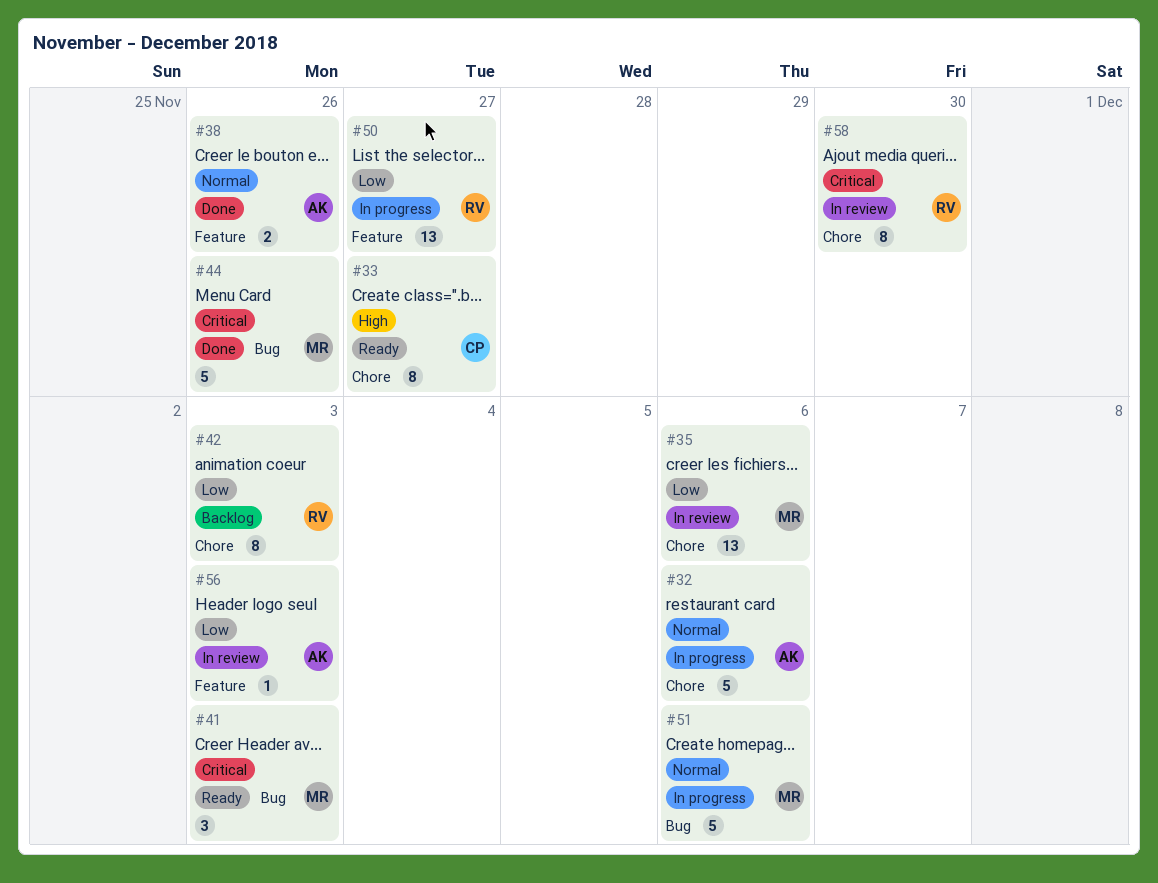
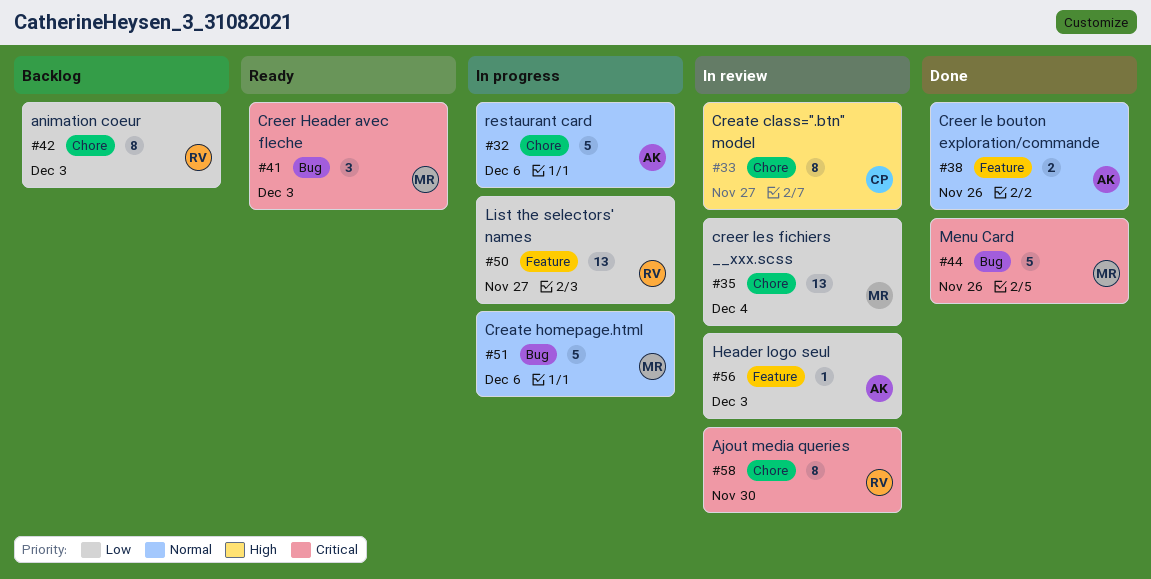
#33, status: Ready -> In review
#35, due: Dec 6 -> Dec 4

